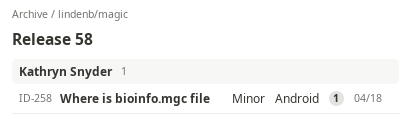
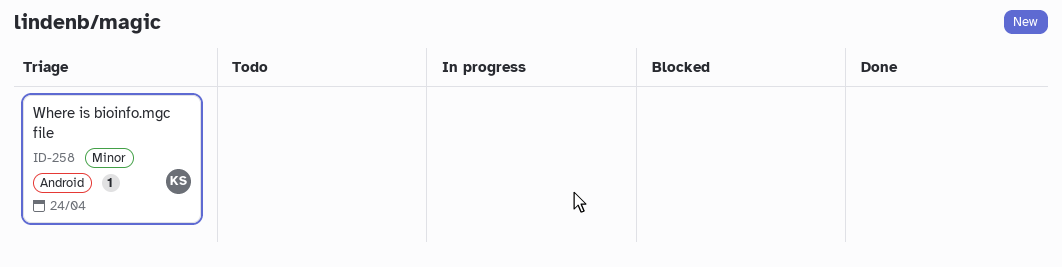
ID-258, due: Apr 18 -> Apr 24

